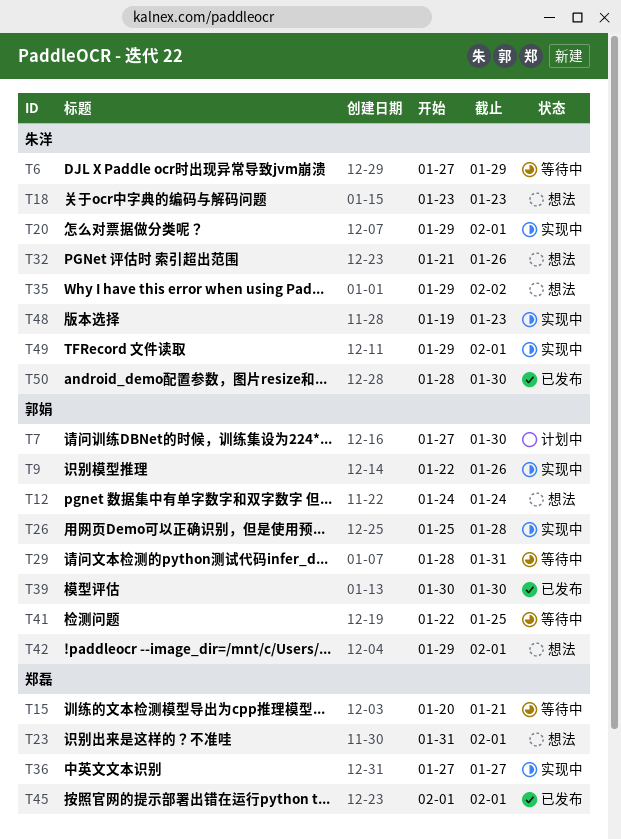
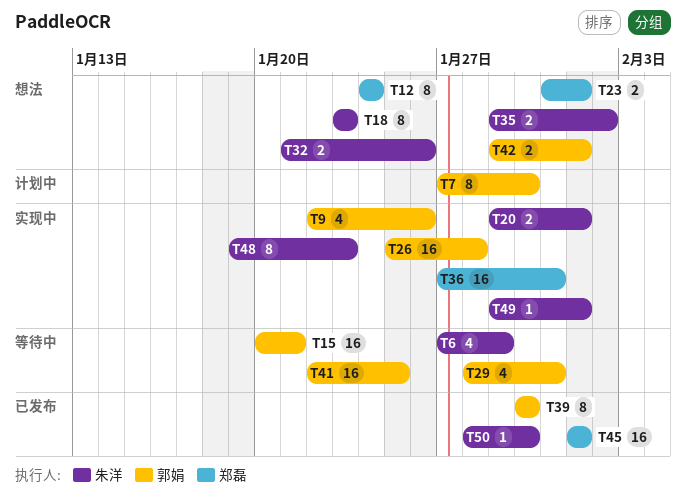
T12, owner: 郭娟 -> 郑磊
T15, owner: 郑磊 -> 郭娟
T36, due: Jan 27 -> Jan 31

